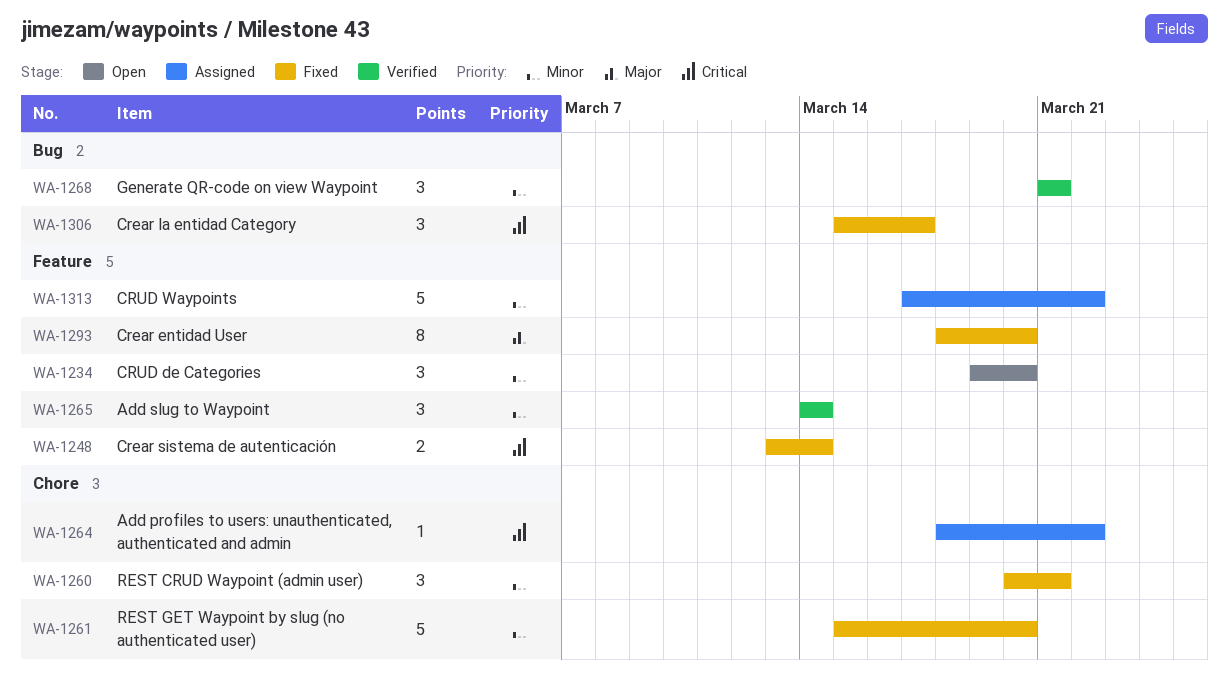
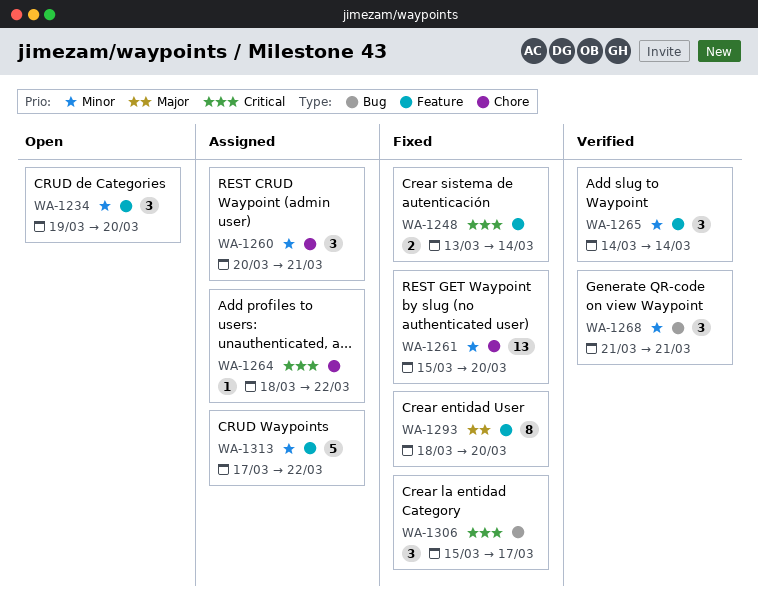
WA-1260, status: Fixed -> Assigned
WA-1261, estimate: 5 -> 13

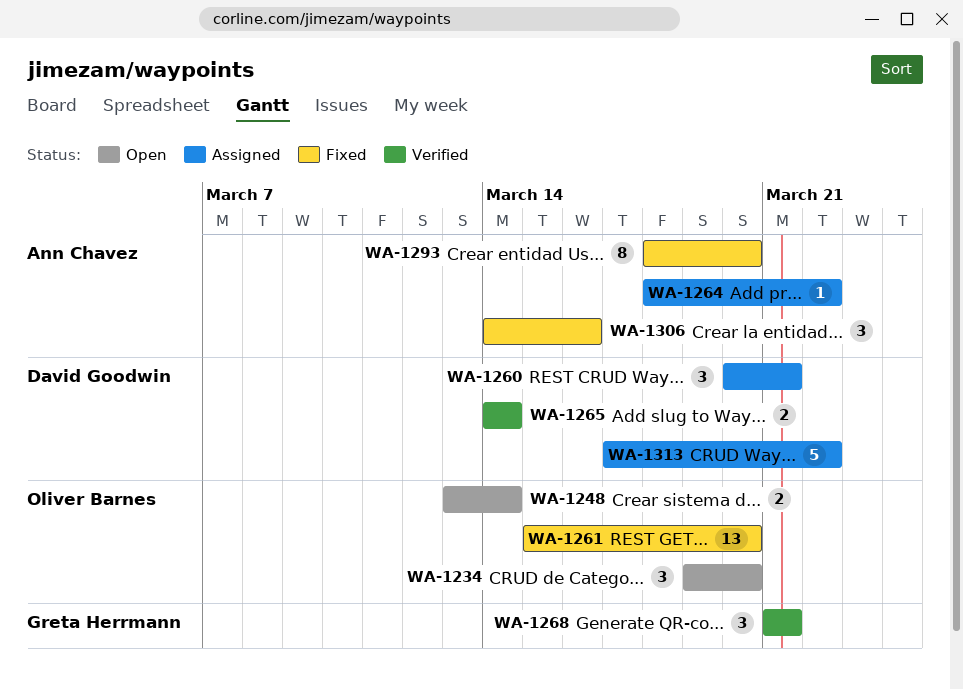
WA-1248, status: Fixed -> Open
WA-1265, estimate: 3 -> 2
WA-1306, start: Mar 15 -> Mar 14
WA-1306, due: Mar 17 -> Mar 16

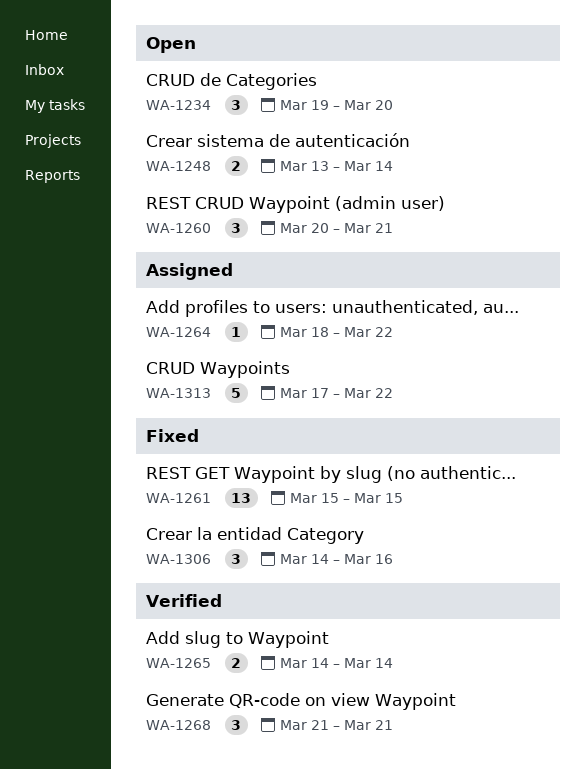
WA-1260, status: Assigned -> Open
WA-1261, due: Mar 20 -> Mar 15
WA-1293: present -> none

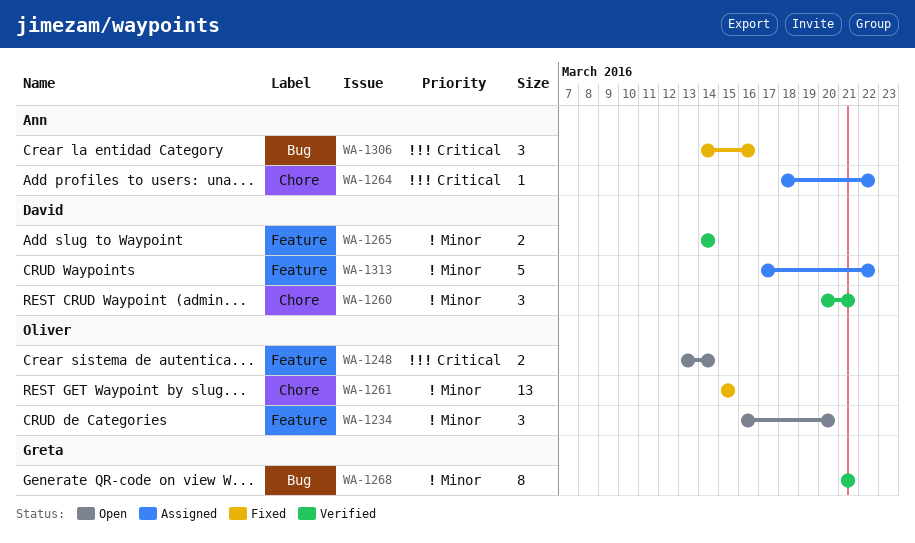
WA-1234, start: Mar 19 -> Mar 16
WA-1260, status: Open -> Verified
WA-1268, estimate: 3 -> 8

